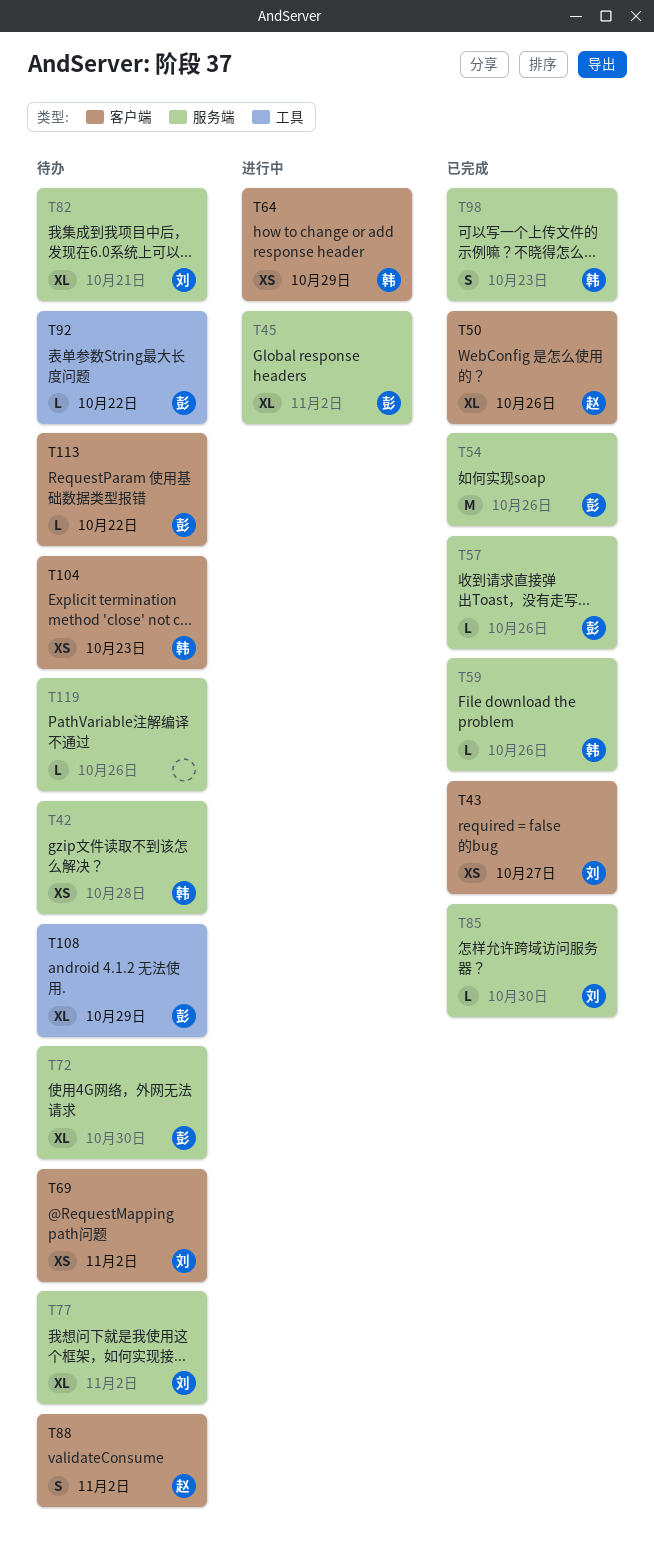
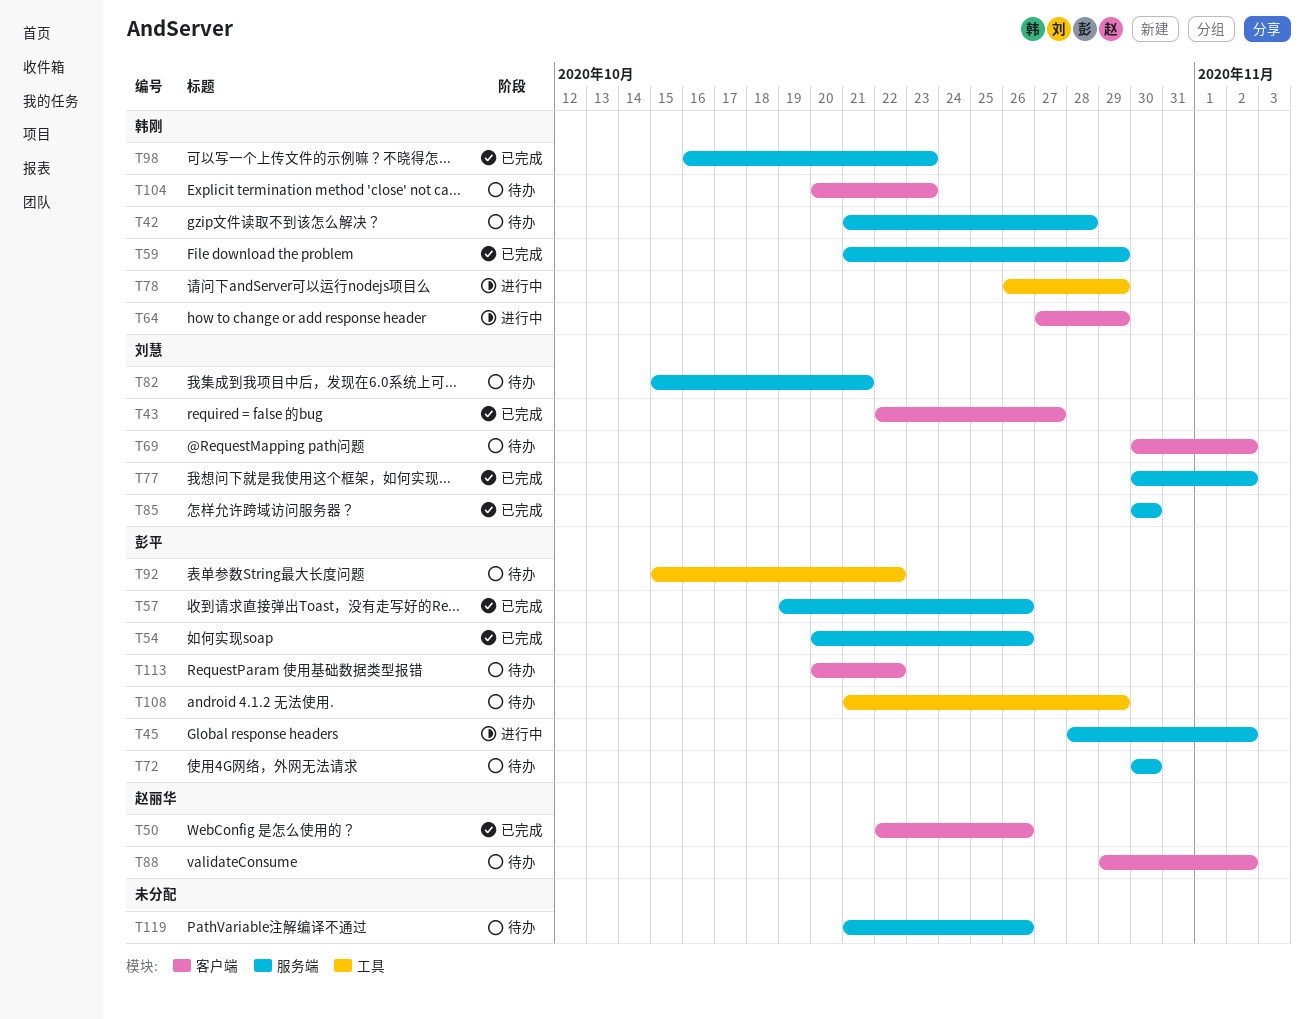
T59, due: Oct 26 -> Oct 29
T77, status: 待办 -> 已完成
T78: none -> present

